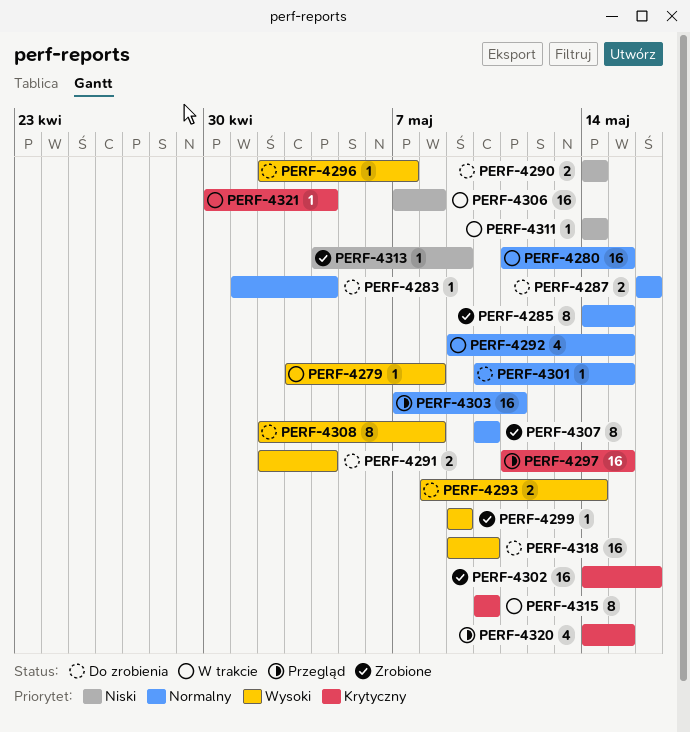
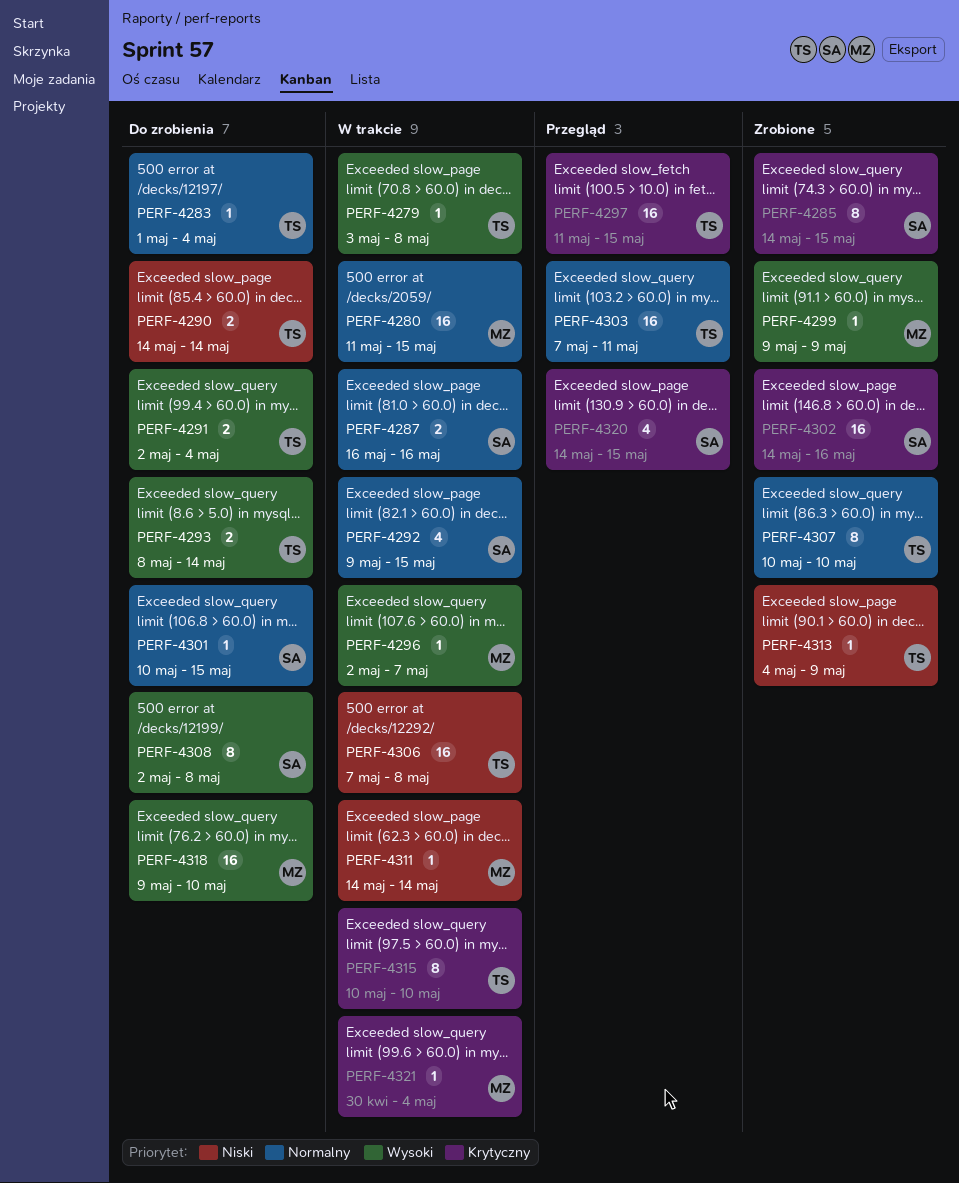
PERF-4285, priority: Normalny -> Krytyczny
PERF-4287, status: Do zrobienia -> W trakcie
PERF-4296, status: Do zrobienia -> W trakcie

